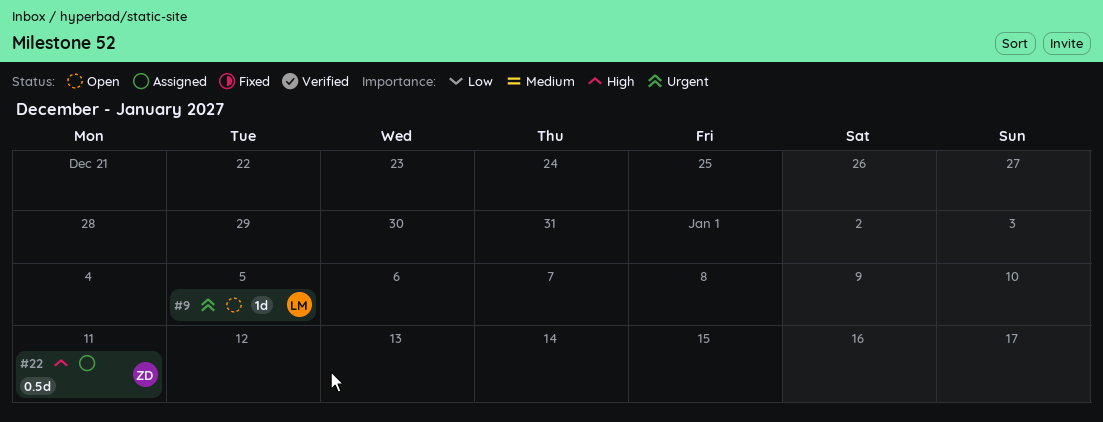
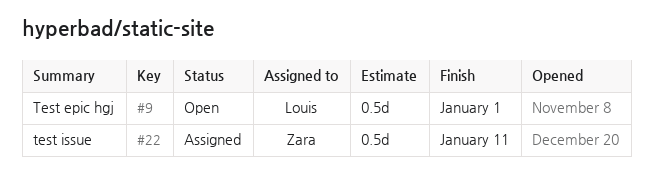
#9, estimate: 1d -> 0.5d
#9, due: Jan 5 -> Jan 1

